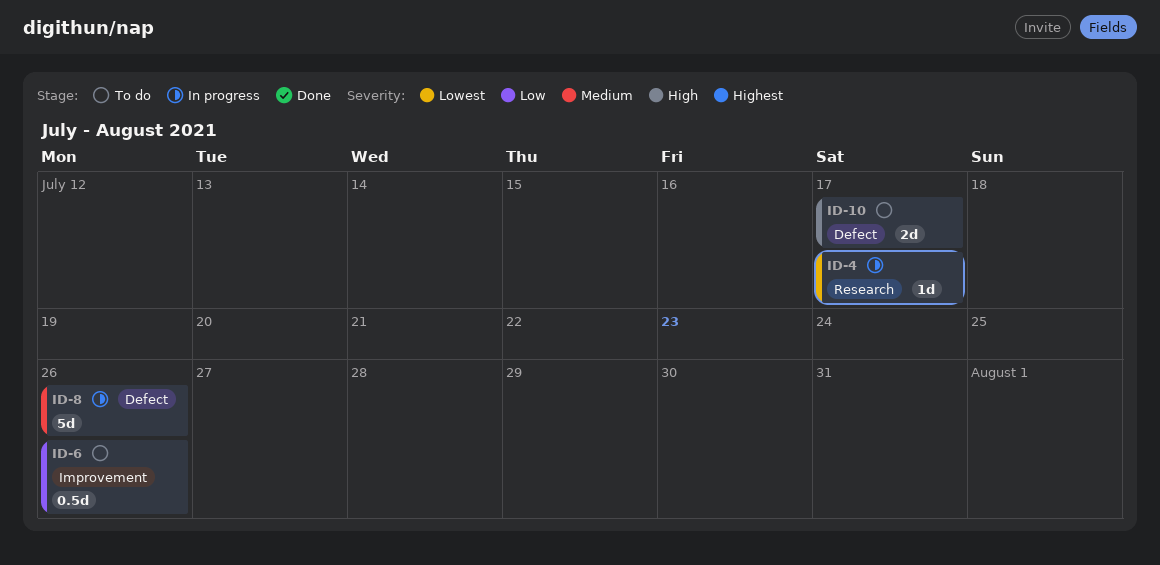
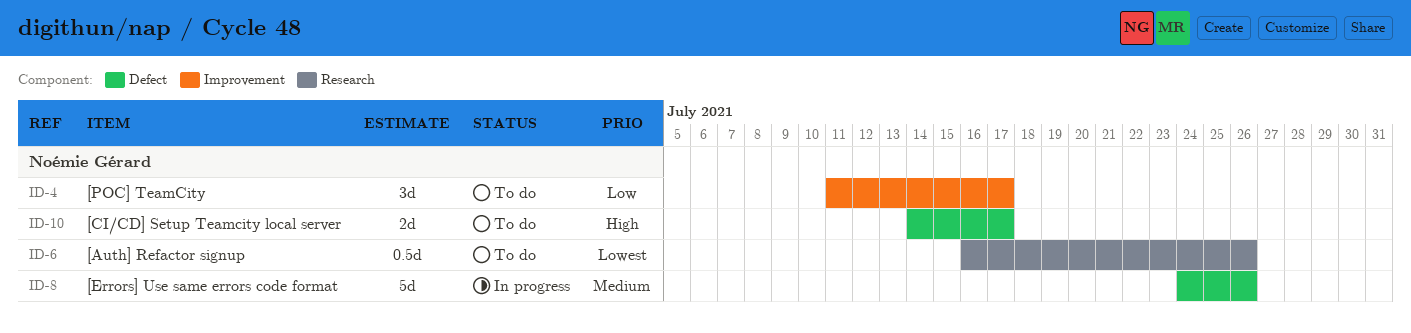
ID-4, status: In progress -> To do
ID-4, priority: Lowest -> Low
ID-4, label: Research -> Improvement
ID-4, estimate: 1d -> 3d
ID-6, priority: Low -> Lowest
ID-6, label: Improvement -> Research

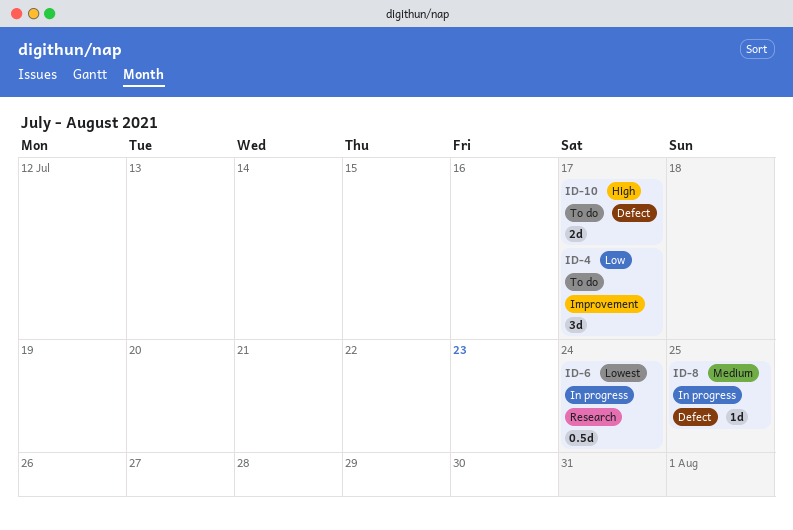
ID-6, status: To do -> In progress
ID-6, due: Jul 26 -> Jul 24
ID-8, estimate: 5d -> 1d
ID-8, due: Jul 26 -> Jul 25

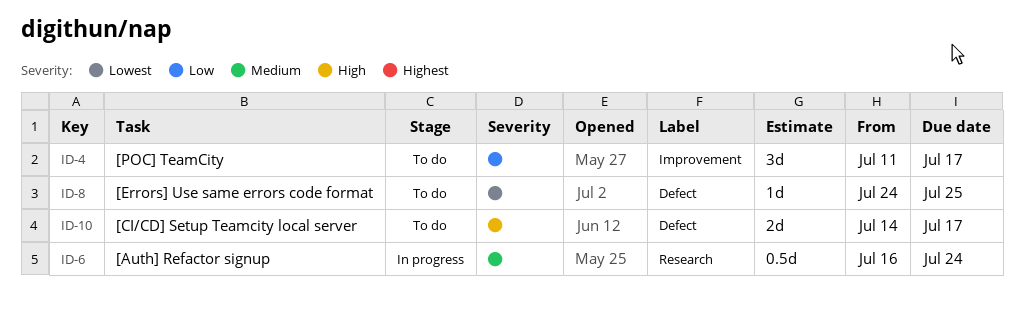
ID-6, priority: Lowest -> Medium
ID-8, status: In progress -> To do
ID-8, priority: Medium -> Lowest

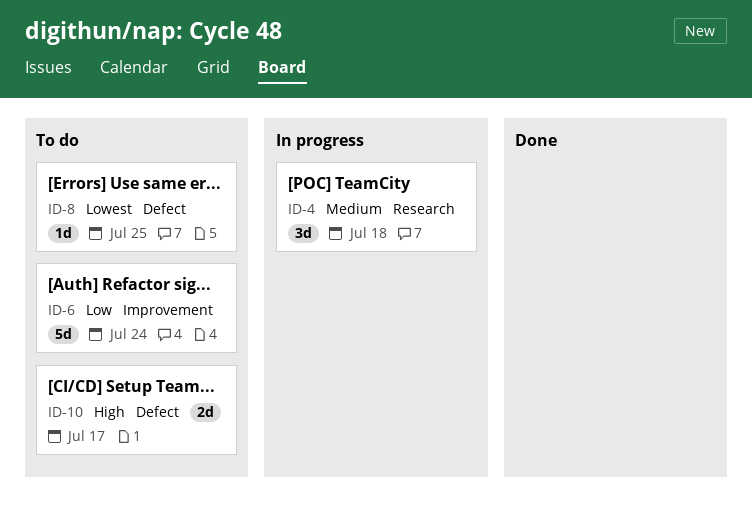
ID-4, status: To do -> In progress
ID-4, priority: Low -> Medium
ID-4, label: Improvement -> Research
ID-4, due: Jul 17 -> Jul 18
ID-6, status: In progress -> To do
ID-6, priority: Medium -> Low
ID-6, label: Research -> Improvement
ID-6, estimate: 0.5d -> 5d

